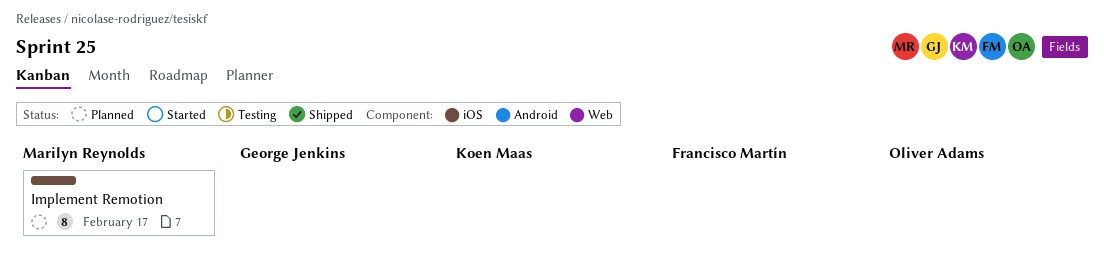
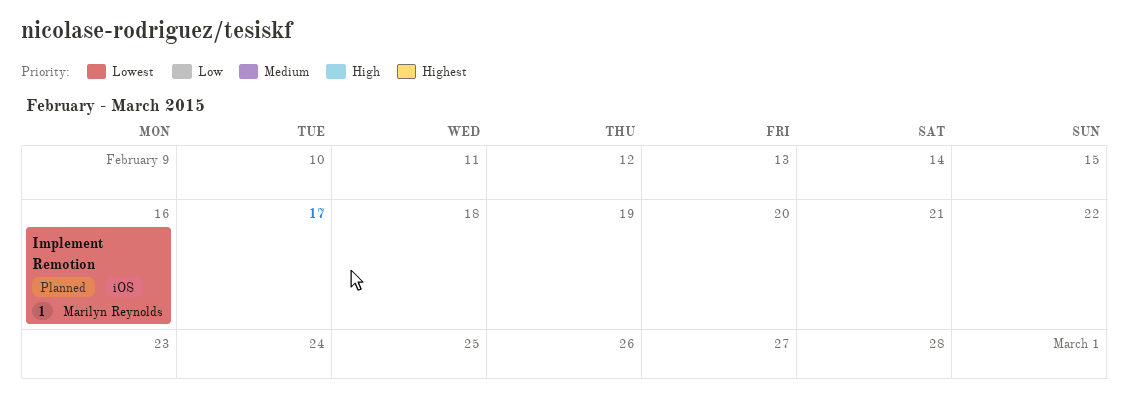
Implement Remotion, estimate: 8 -> 1
Implement Remotion, due: Feb 17 -> Feb 16

